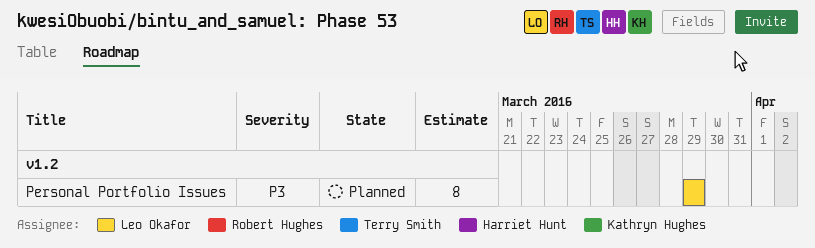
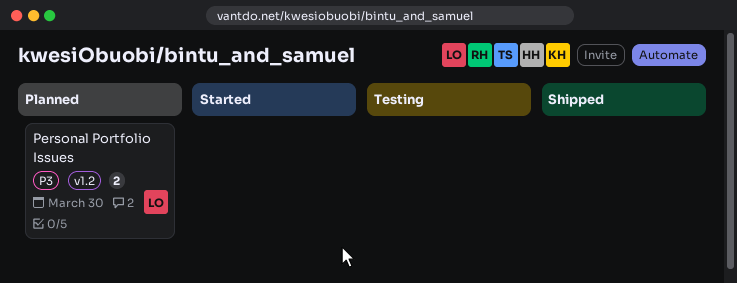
Personal Portfolio Issues, estimate: 8 -> 2
Personal Portfolio Issues, due: Mar 29 -> Mar 30

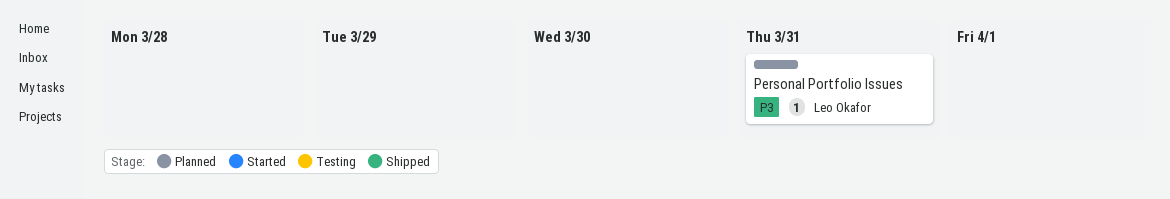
Personal Portfolio Issues, estimate: 2 -> 1
Personal Portfolio Issues, due: Mar 30 -> Mar 31

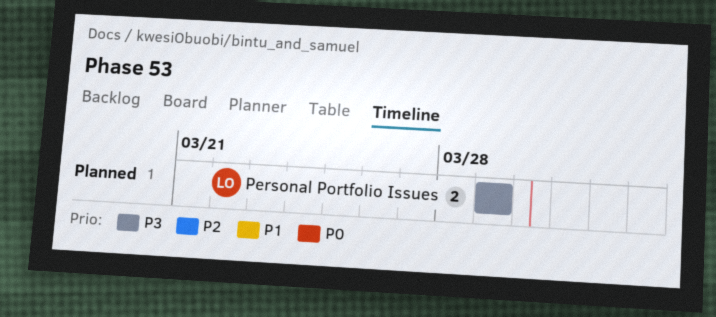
Personal Portfolio Issues, estimate: 1 -> 2
Personal Portfolio Issues, due: Mar 31 -> Mar 29

